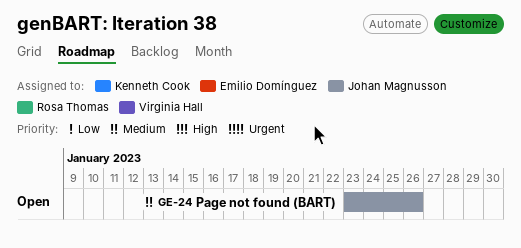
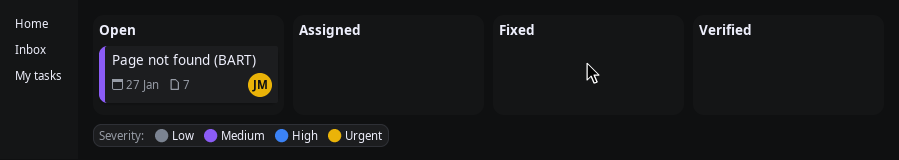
Page not found (BART), due: Jan 26 -> Jan 27

